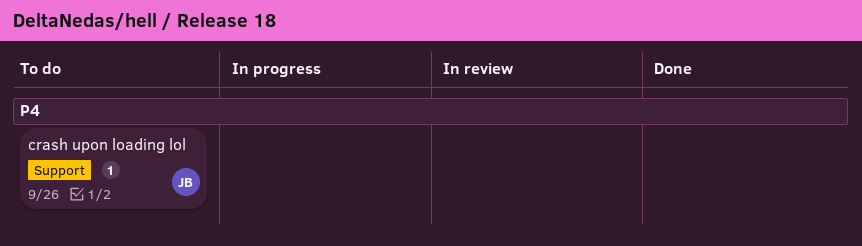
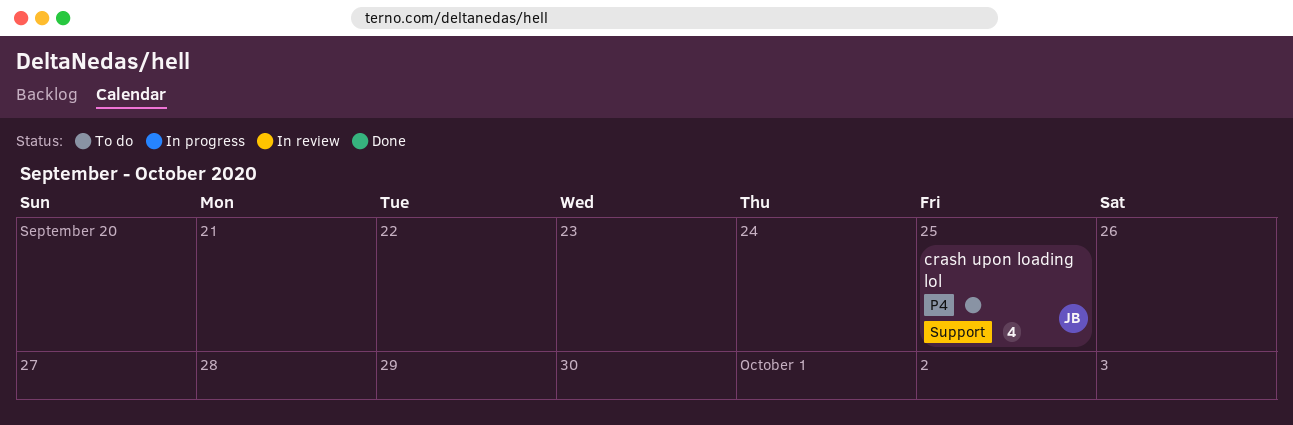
crash upon loading lol, estimate: 1 -> 4
crash upon loading lol, due: Sep 26 -> Sep 25

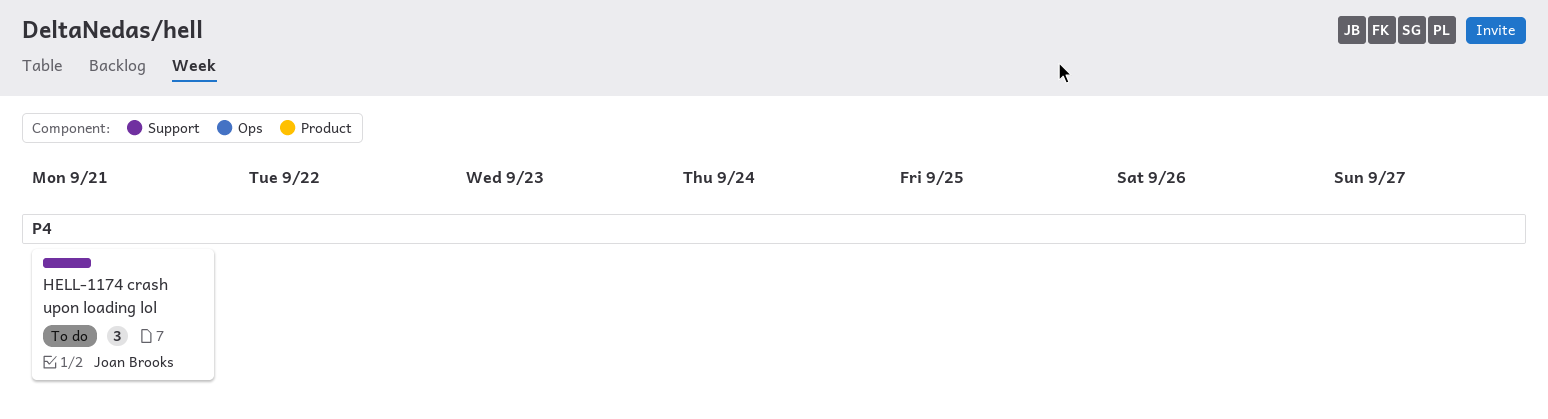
crash upon loading lol, estimate: 4 -> 3
crash upon loading lol, due: Sep 25 -> Sep 21

